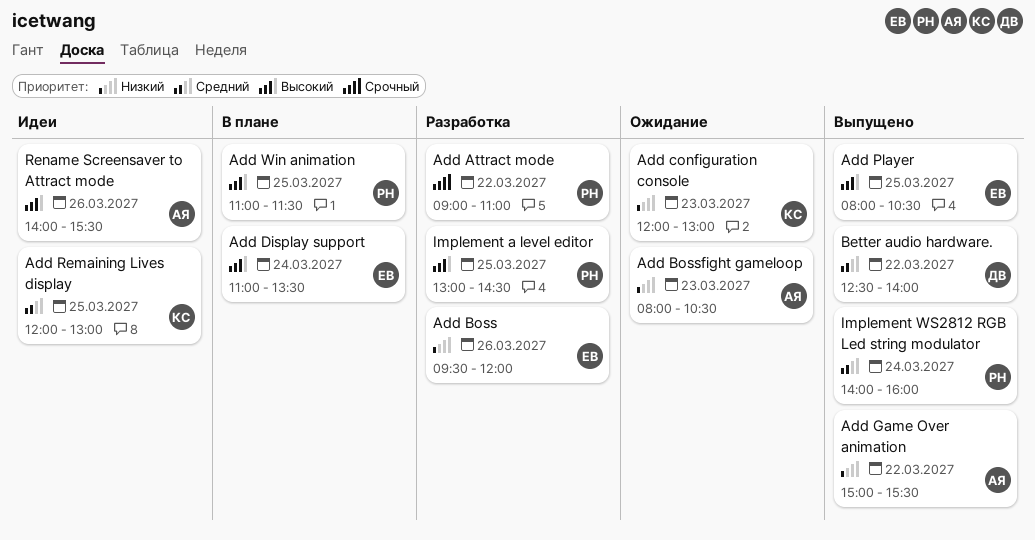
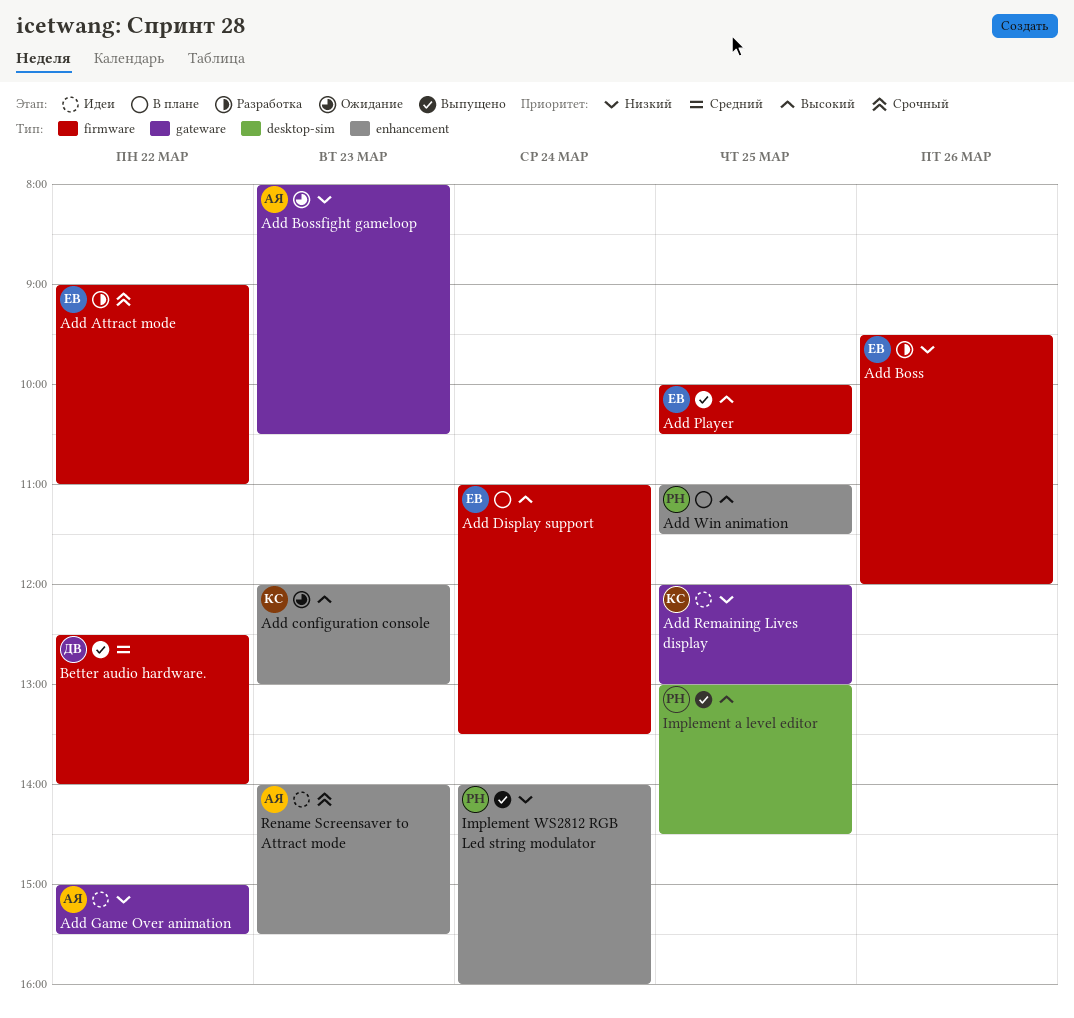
Add Attract mode, owner: РН -> ЕВ
Add configuration console, priority: Низкий -> Высокий
Add Game Over animation, status: Выпущено -> Идеи
Add Player, begins: 08:00 -> 10:00
Add Remaining Lives display, priority: Средний -> Низкий
Implement a level editor, status: Разработка -> Выпущено
Implement WS2812 RGB Led string modulator, priority: Средний -> Низкий
Rename Screensaver to Attract mode, priority: Высокий -> Срочный
Rename Screensaver to Attract mode, day: Mar 26 -> Mar 23

